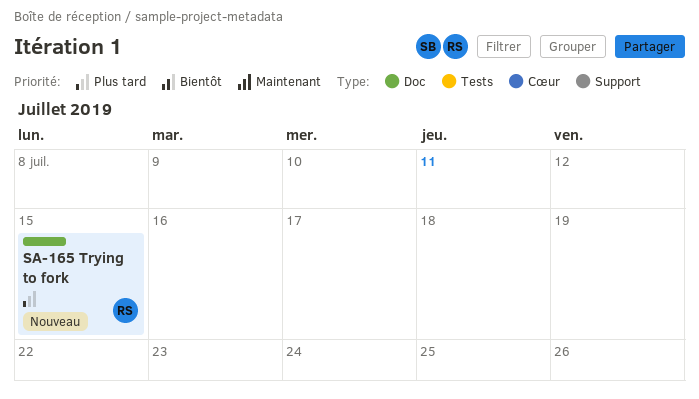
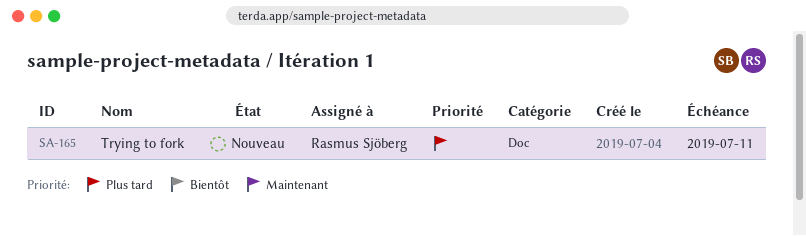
SA-165, due: Jul 15 -> Jul 11

